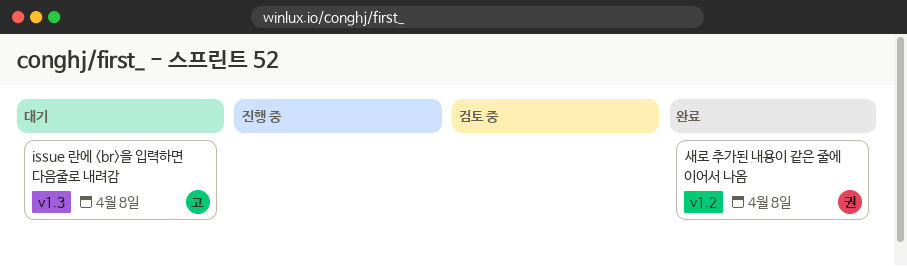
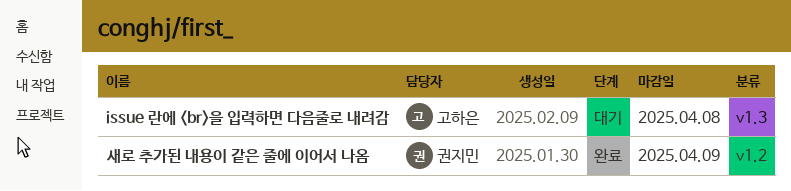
새로 추가된 내용이 같은 줄에 이어서 나옴, due: Apr 8 -> Apr 9

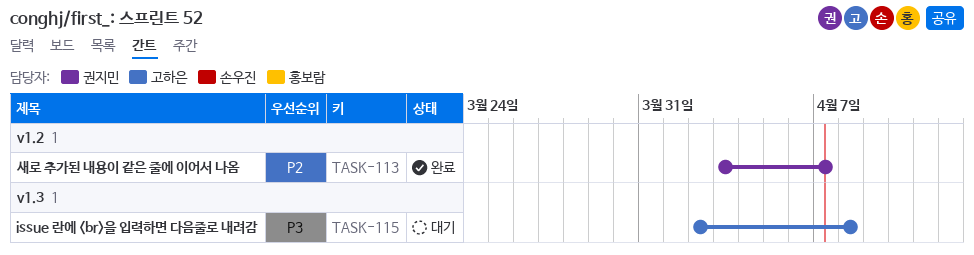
새로 추가된 내용이 같은 줄에 이어서 나옴, due: Apr 9 -> Apr 7

